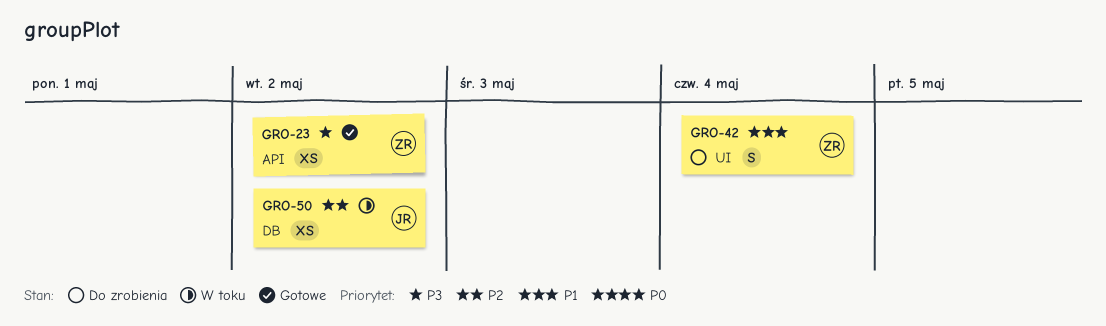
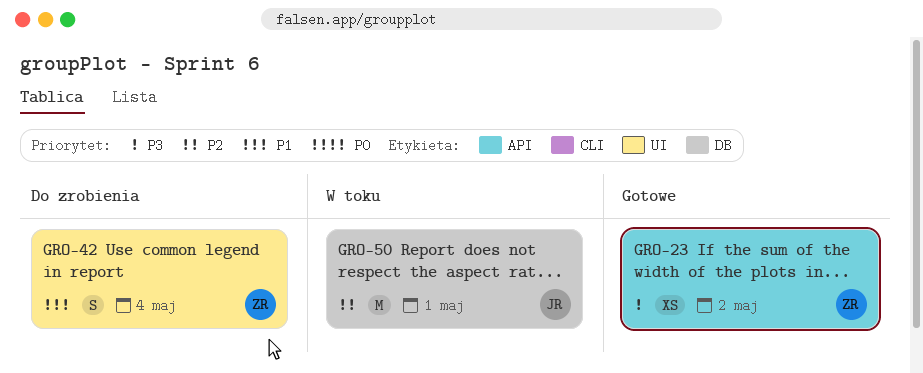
GRO-50, estimate: XS -> M
GRO-50, due: May 2 -> May 1

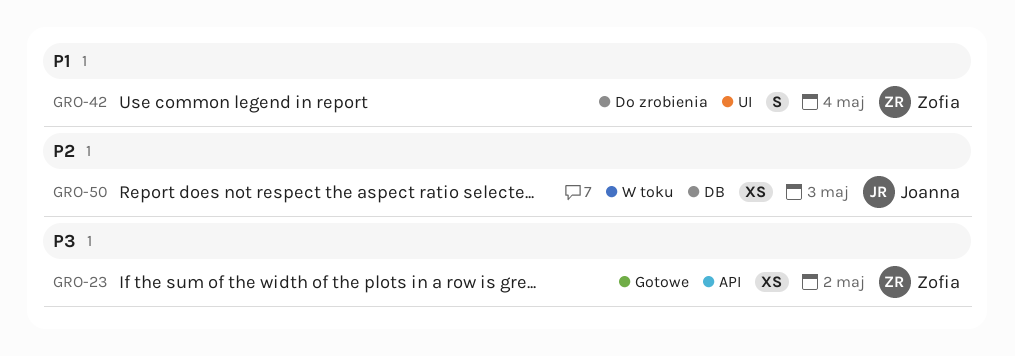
GRO-50, estimate: M -> XS
GRO-50, due: May 1 -> May 3

